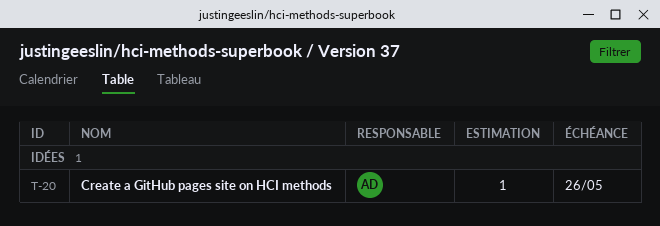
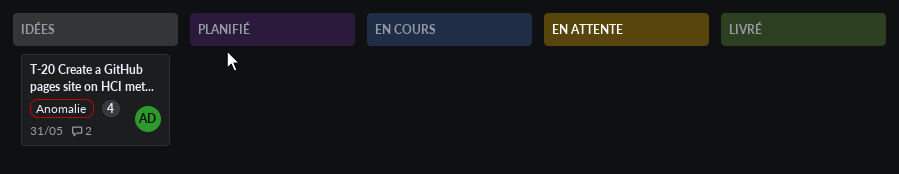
T-20, estimate: 1 -> 4
T-20, due: May 26 -> May 31

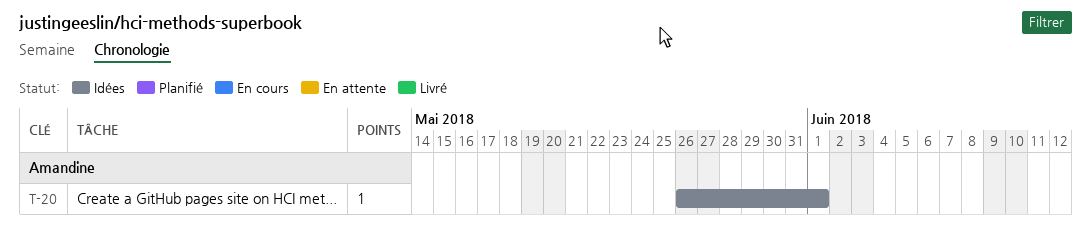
T-20, estimate: 4 -> 1
T-20, due: May 31 -> Jun 1

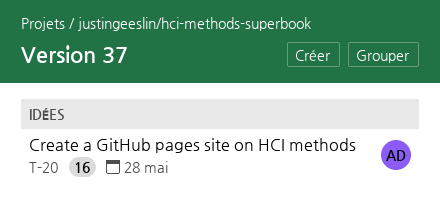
T-20, estimate: 1 -> 16
T-20, due: Jun 1 -> May 28

